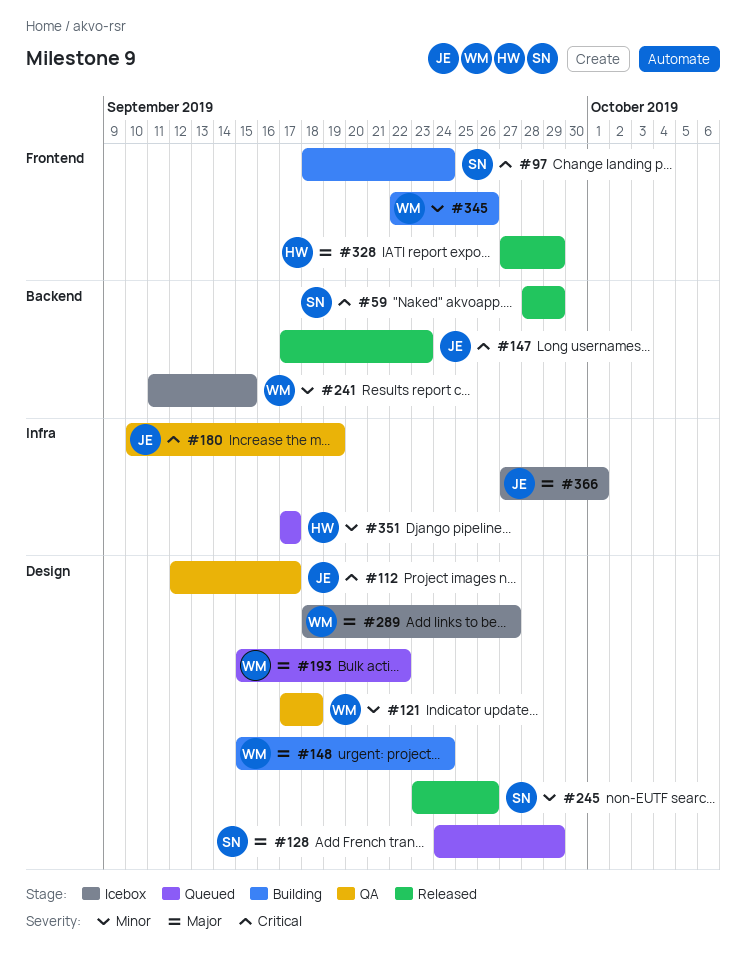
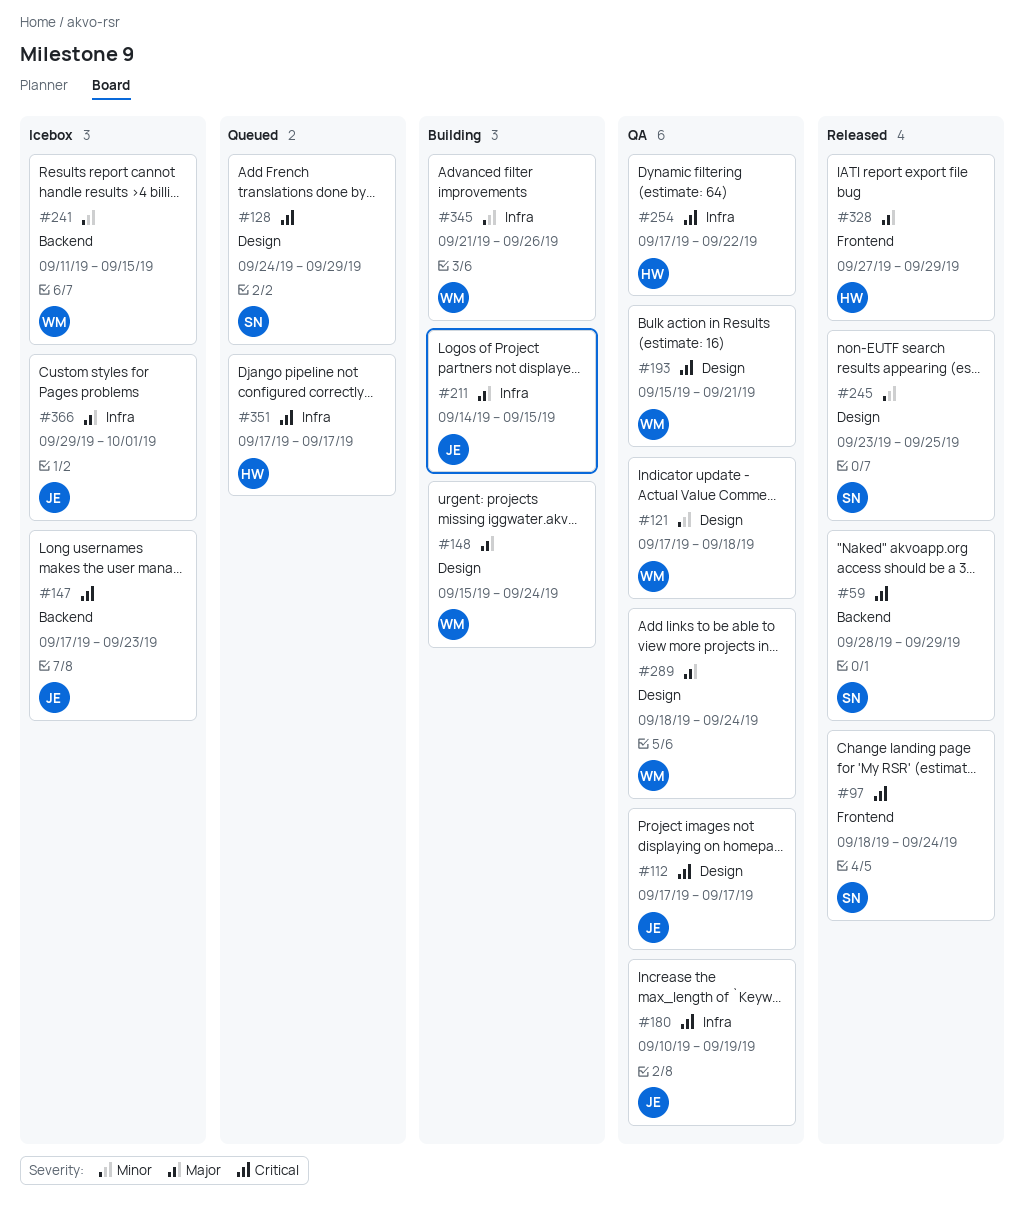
#97, status: Building -> Released
#112, start: Sep 12 -> Sep 17
#128, priority: Major -> Critical
#147, status: Released -> Icebox
#193, status: Queued -> QA
#193, priority: Major -> Critical
#193, due: Sep 22 -> Sep 21
#211: none -> present
#245, due: Sep 26 -> Sep 25
#254: none -> present
#289, status: Icebox -> QA
#289, due: Sep 27 -> Sep 24
#345, label: Frontend -> Infra
#345, start: Sep 22 -> Sep 21
#351, priority: Minor -> Critical
#366, start: Sep 27 -> Sep 29

